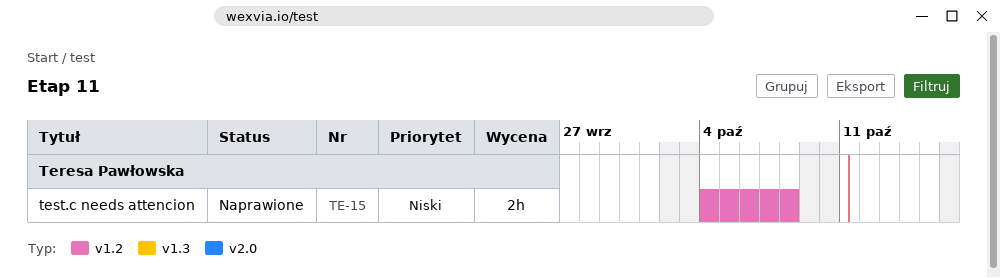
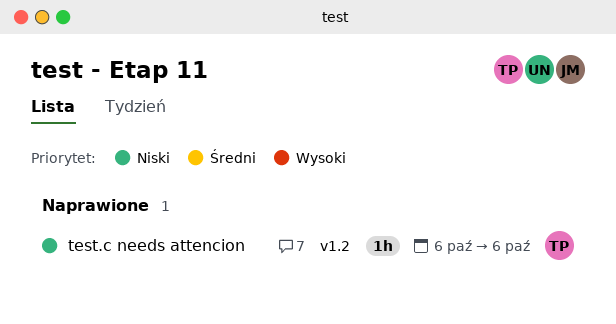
test.c needs attencion, estimate: 2h -> 1h
test.c needs attencion, start: Oct 4 -> Oct 6
test.c needs attencion, due: Oct 8 -> Oct 6

